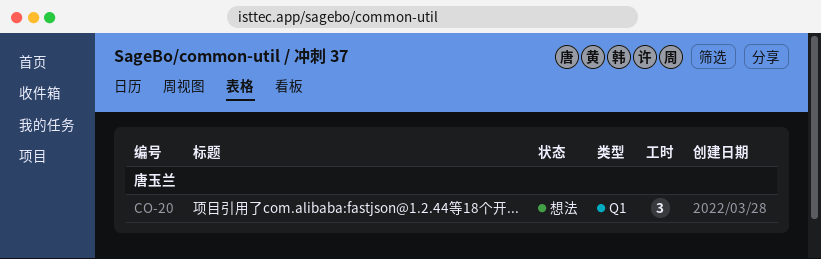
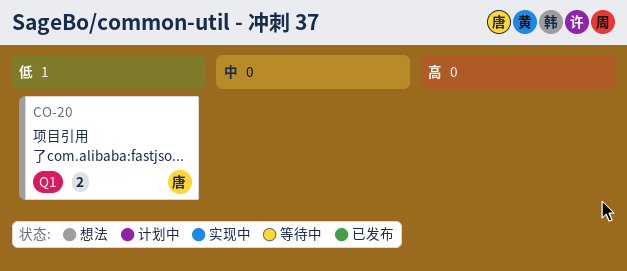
CO-20, estimate: 3 -> 2

